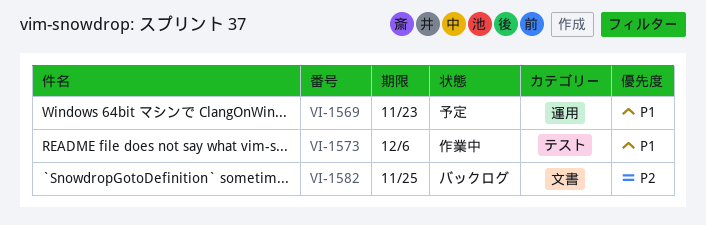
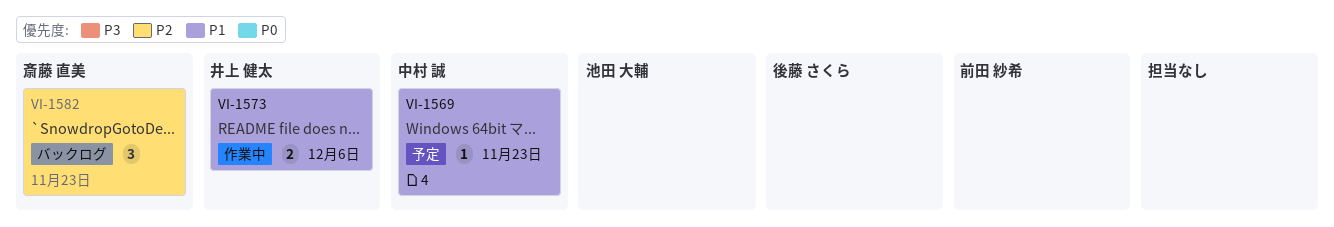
VI-1582, due: Nov 25 -> Nov 23

